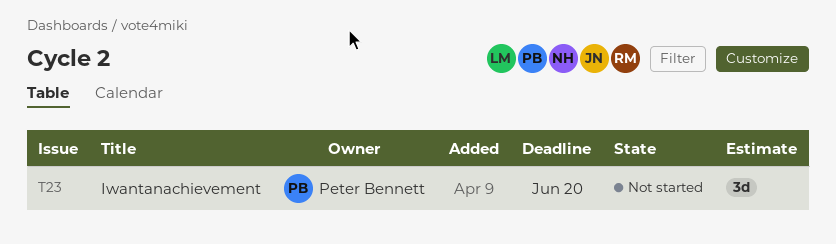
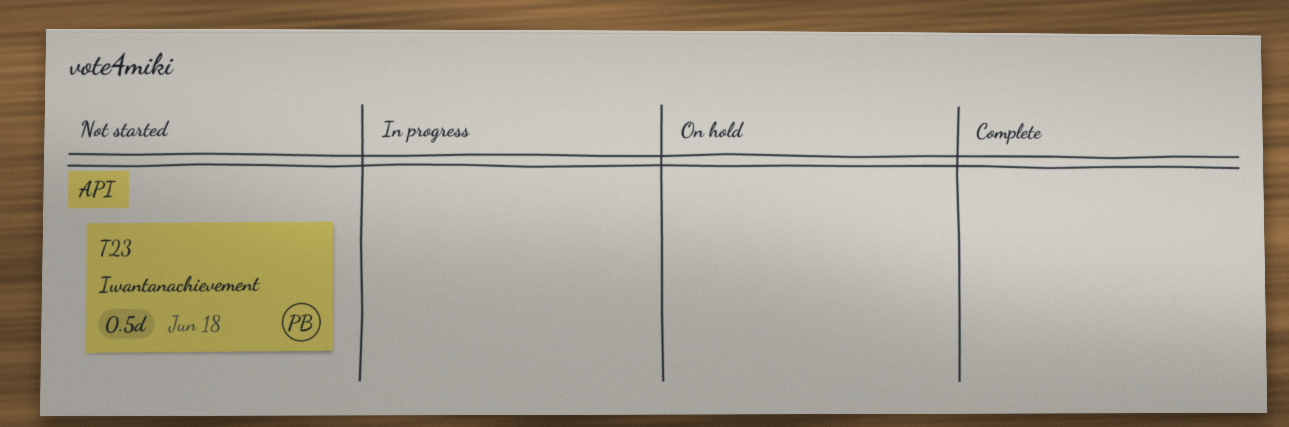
T23, estimate: 3d -> 0.5d
T23, due: Jun 20 -> Jun 18

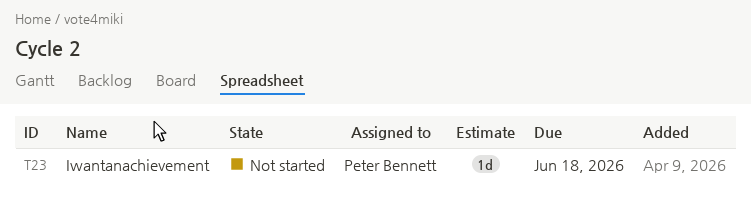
T23, estimate: 0.5d -> 1d

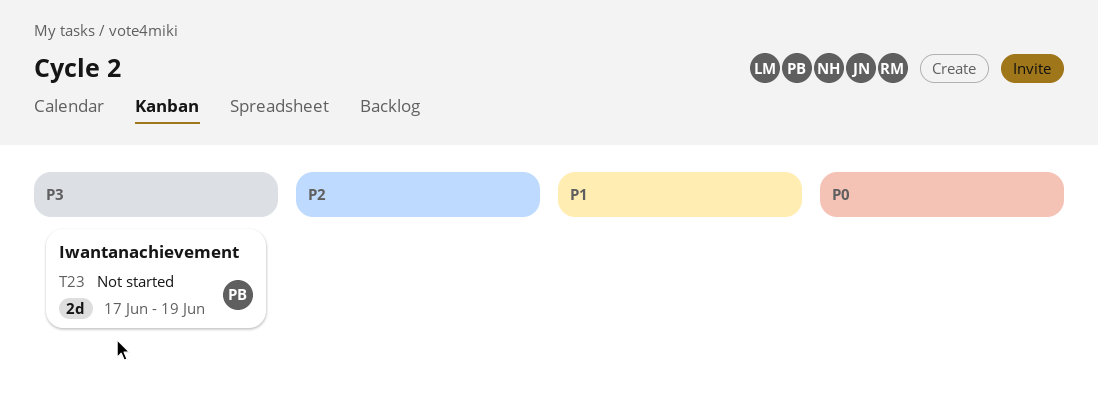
T23, estimate: 1d -> 2d
T23, due: Jun 18 -> Jun 19

